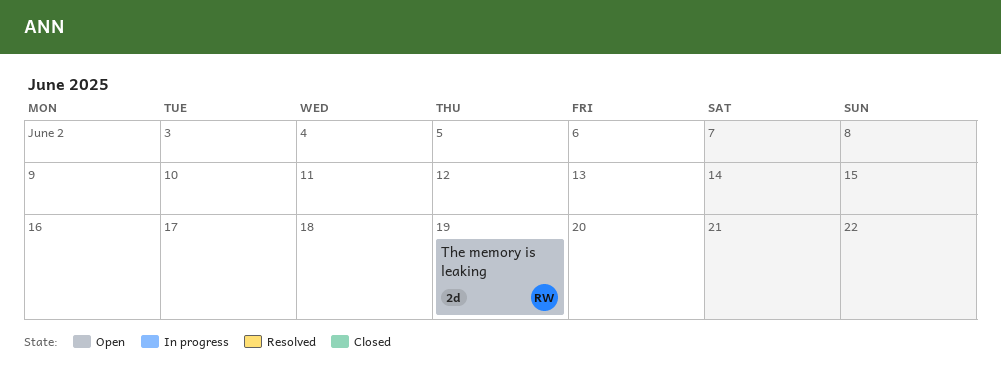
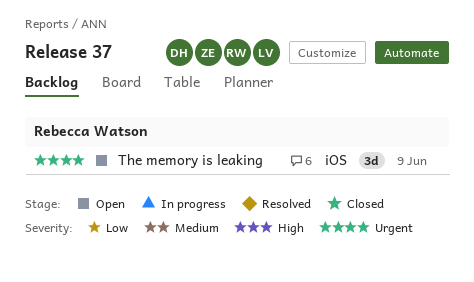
The memory is leaking, estimate: 2d -> 3d
The memory is leaking, due: Jun 19 -> Jun 9

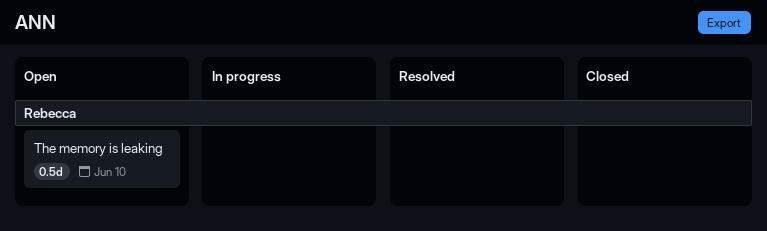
The memory is leaking, estimate: 3d -> 0.5d
The memory is leaking, due: Jun 9 -> Jun 10

